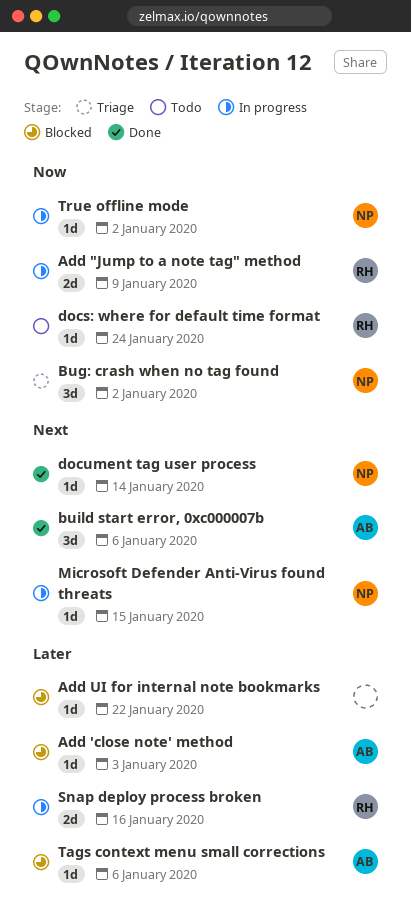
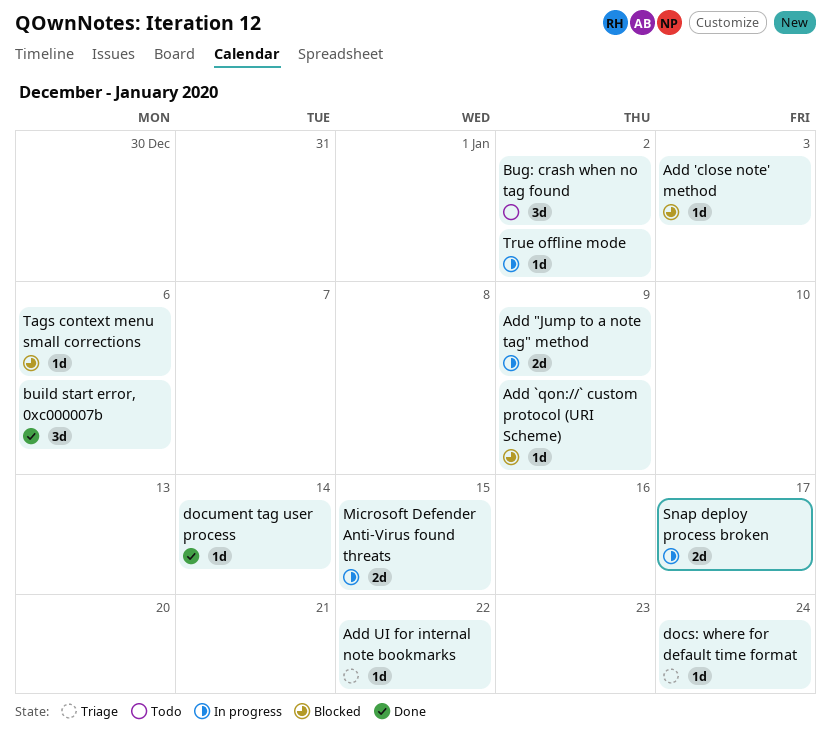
Add `qon://` custom protocol (URI Scheme): none -> present
Add UI for internal note bookmarks, status: Blocked -> Triage
Bug: crash when no tag found, status: Triage -> Todo
docs: where for default time format, status: Todo -> Triage
Microsoft Defender Anti-Virus found threats, estimate: 1d -> 2d
Snap deploy process broken, due: Jan 16 -> Jan 17

